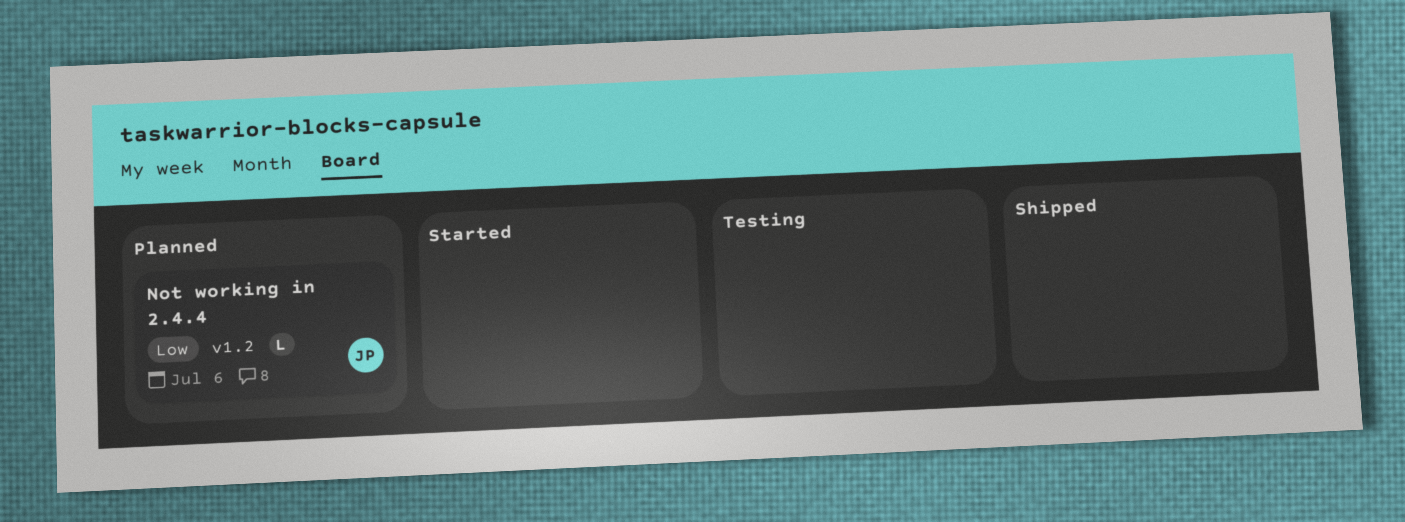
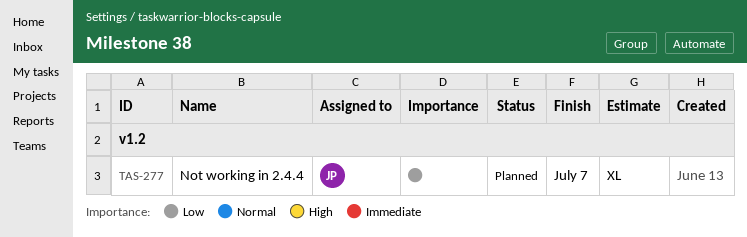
Not working in 2.4.4, estimate: L -> XL
Not working in 2.4.4, due: Jul 6 -> Jul 7

